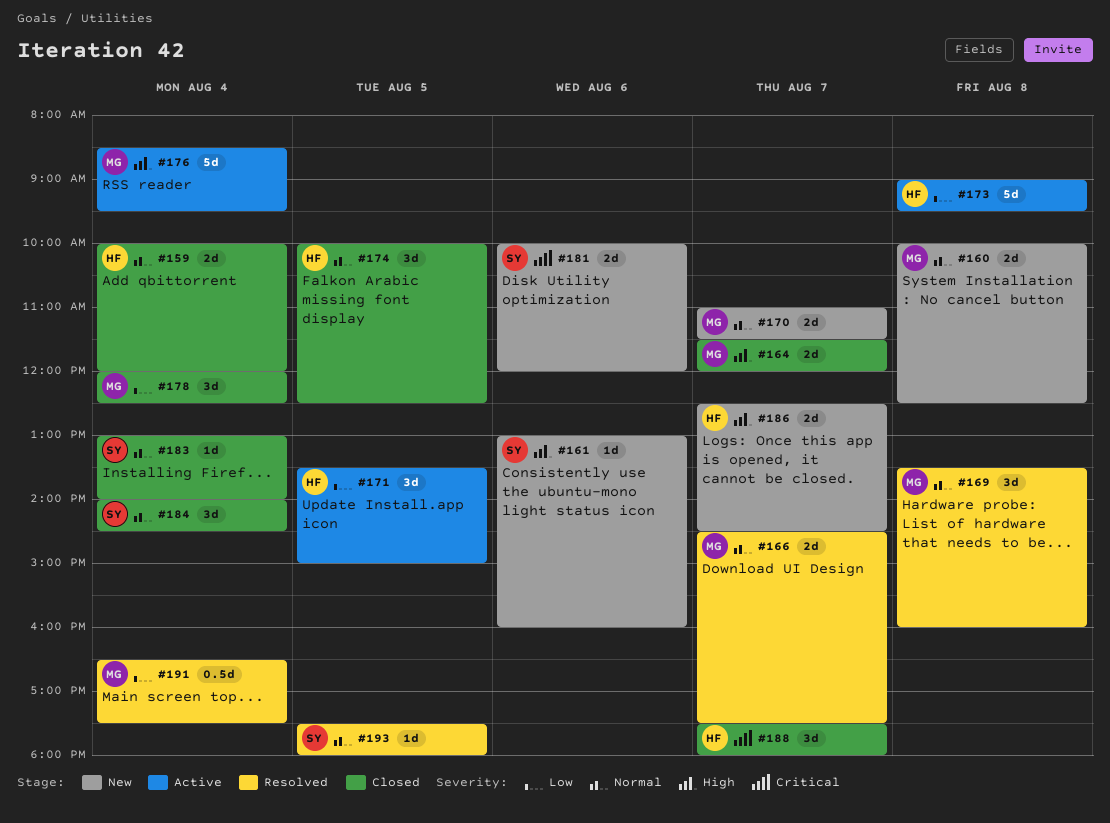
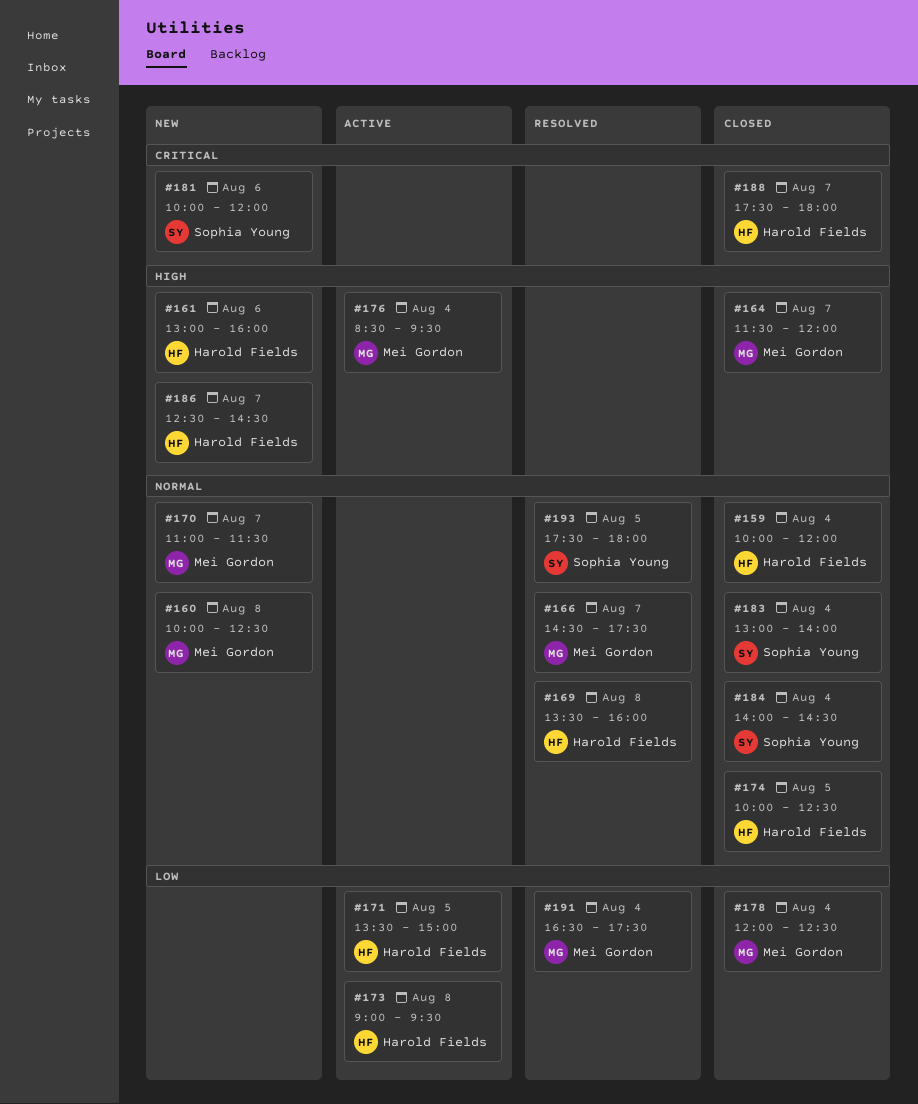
#161, owner: Sophia Young -> Harold Fields
#169, owner: Mei Gordon -> Harold Fields

